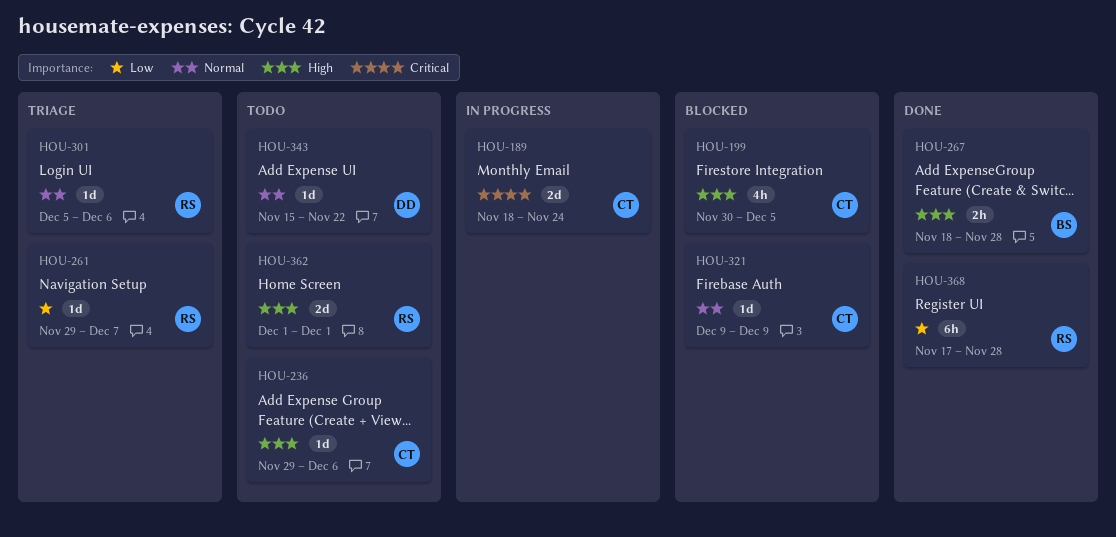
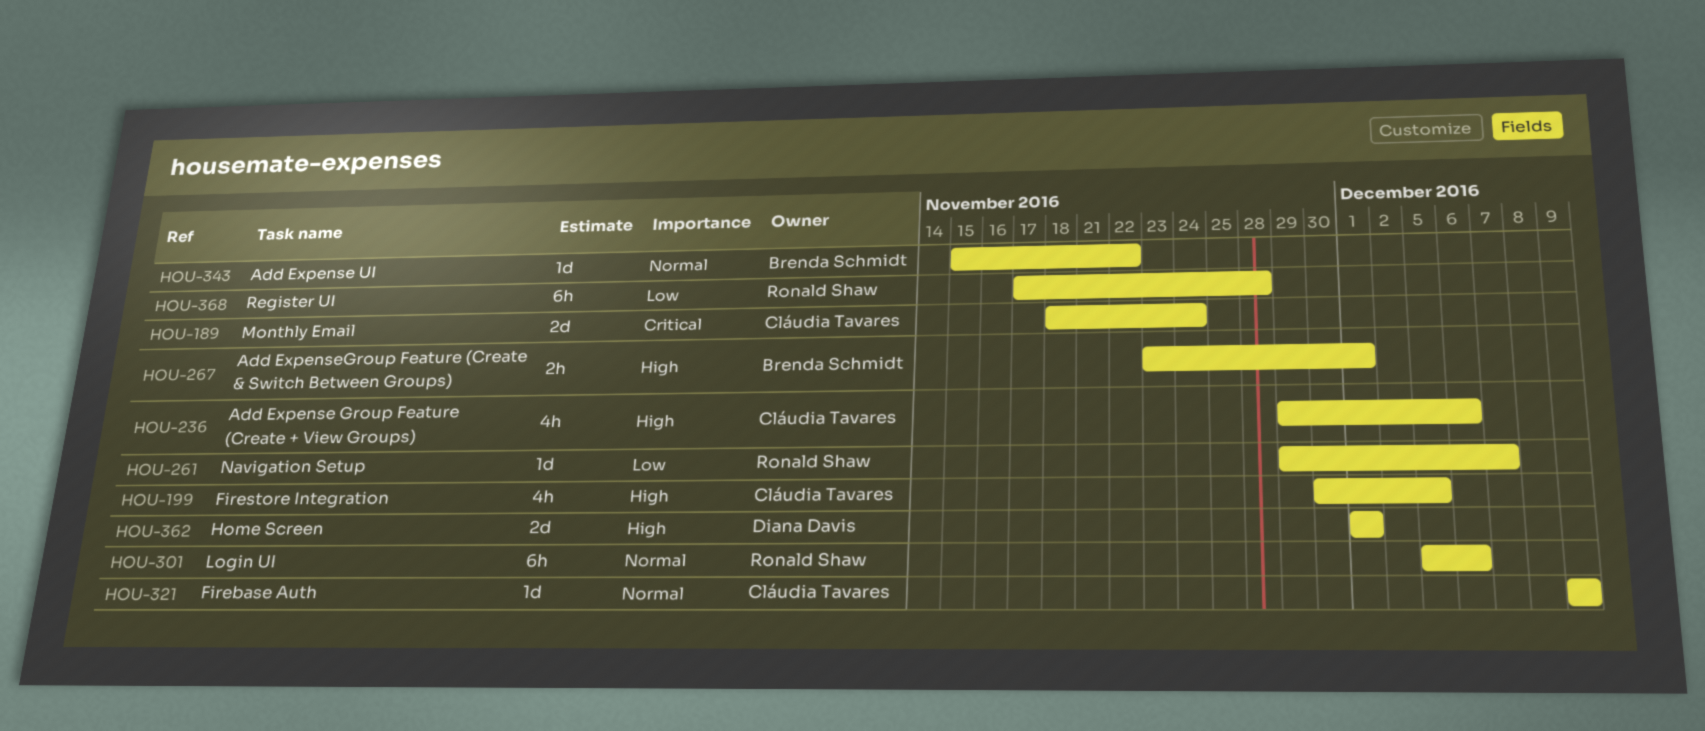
HOU-236, estimate: 1d -> 4h
HOU-267, start: Nov 18 -> Nov 23
HOU-267, due: Nov 28 -> Dec 1
HOU-301, estimate: 1d -> 6h
HOU-343, owner: Diana Davis -> Brenda Schmidt
HOU-362, owner: Ronald Shaw -> Diana Davis

